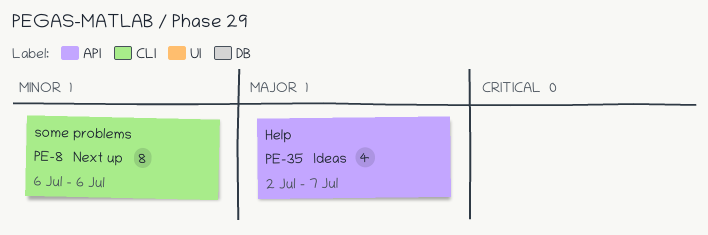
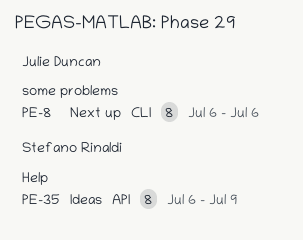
PE-35, estimate: 4 -> 8
PE-35, start: Jul 2 -> Jul 6
PE-35, due: Jul 7 -> Jul 9

